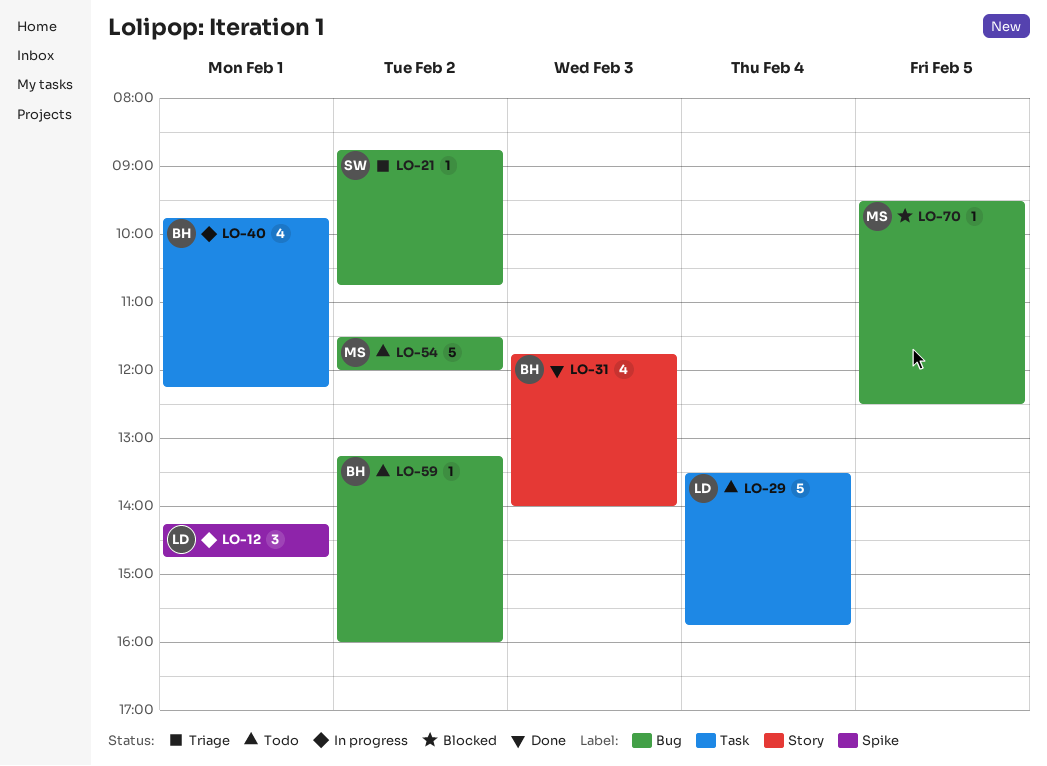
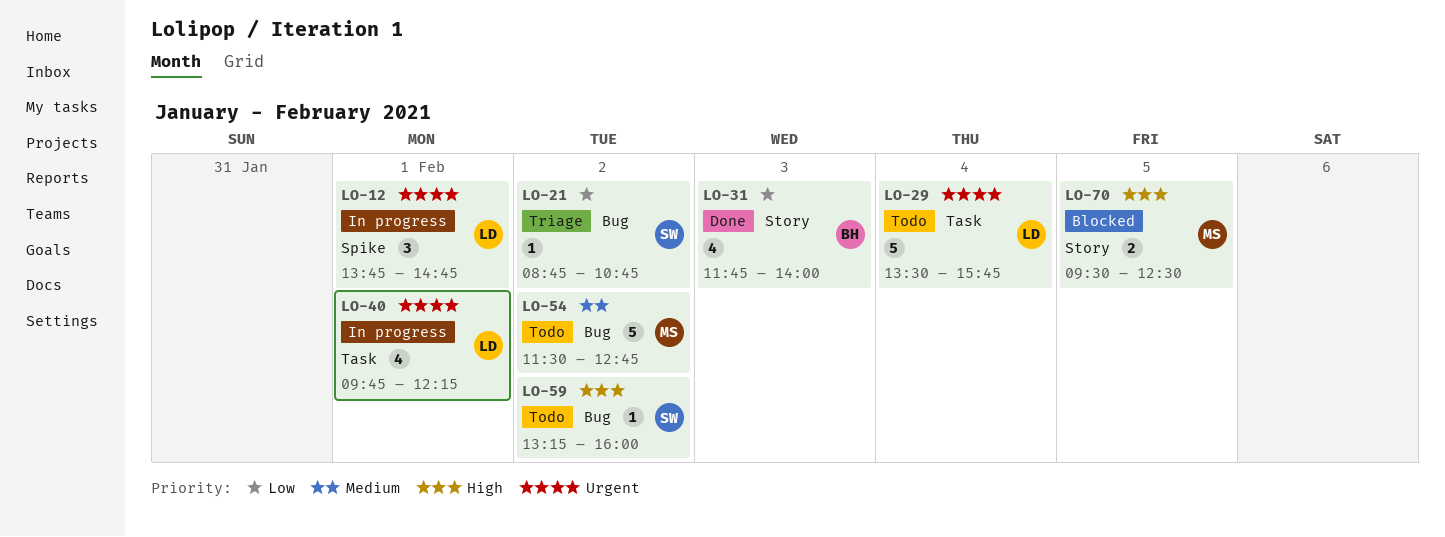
LO-12, begins: 14:15 -> 13:45
LO-40, owner: BH -> LD
LO-54, ends: 12:00 -> 12:45
LO-59, owner: BH -> SW
LO-70, label: Bug -> Story
LO-70, estimate: 1 -> 2

